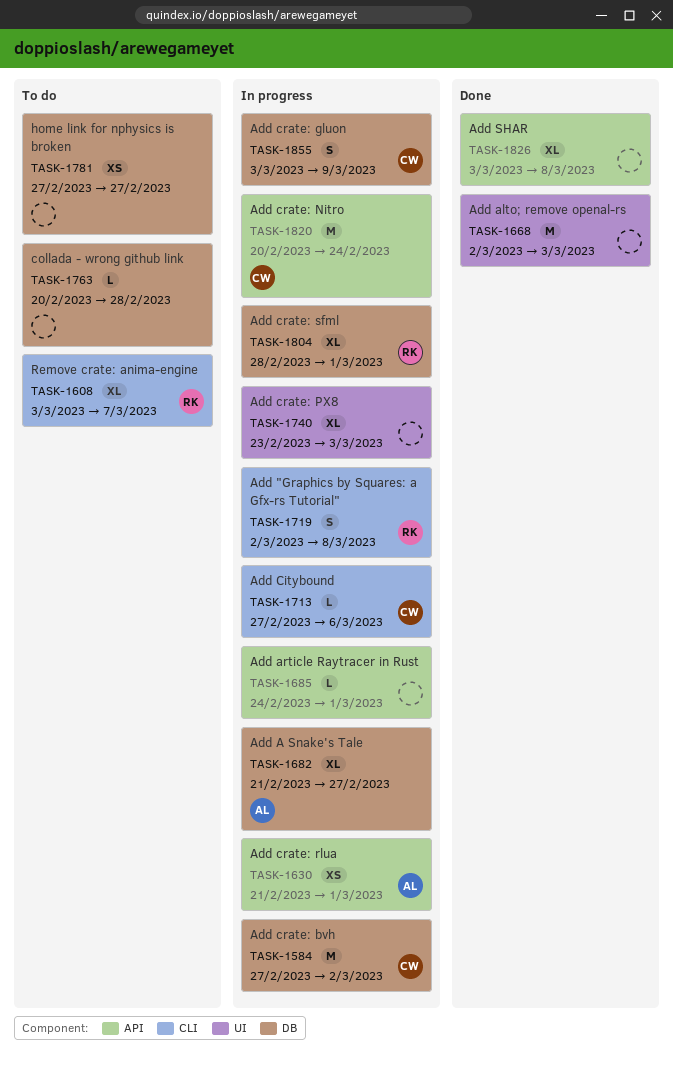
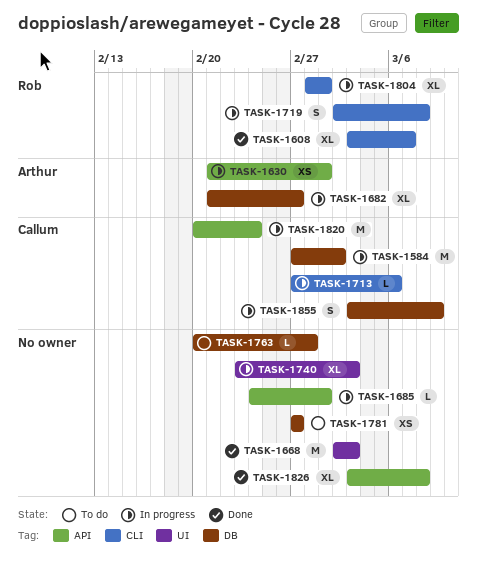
TASK-1608, status: To do -> Done
TASK-1804, label: DB -> CLI

